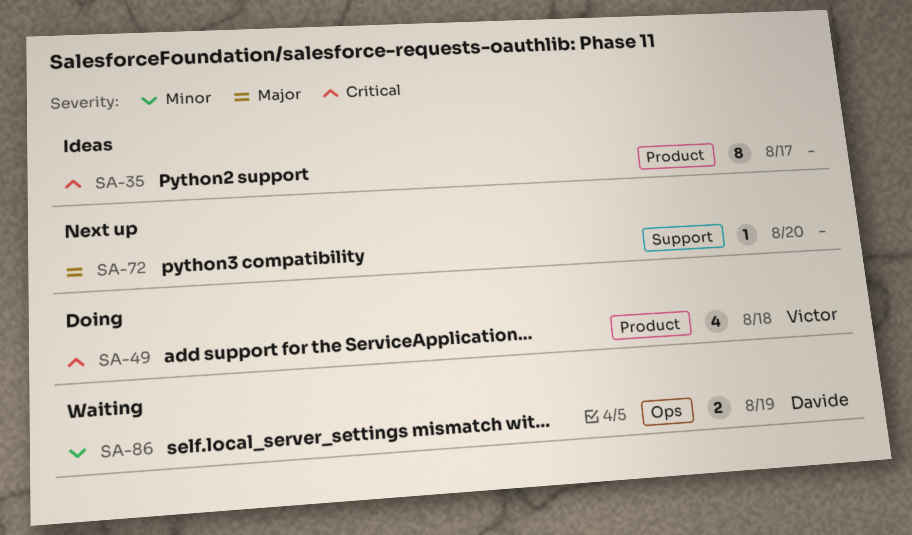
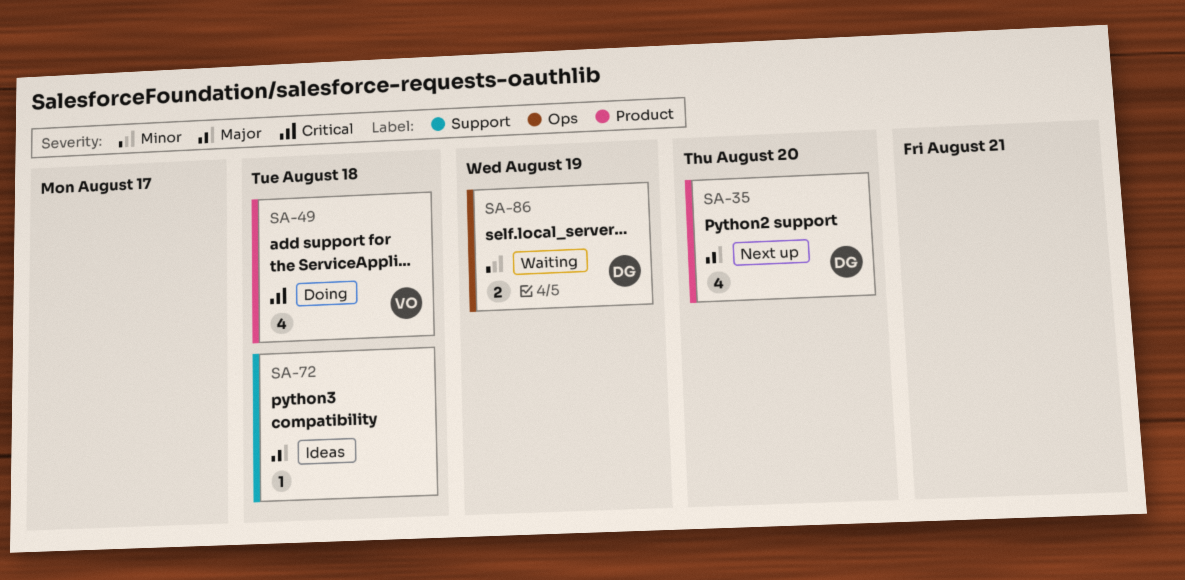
SA-35, status: Ideas -> Next up
SA-35, owner: none -> Davide
SA-35, priority: Critical -> Major
SA-35, estimate: 8 -> 4
SA-35, due: Aug 17 -> Aug 20
SA-72, status: Next up -> Ideas
SA-72, due: Aug 20 -> Aug 18

